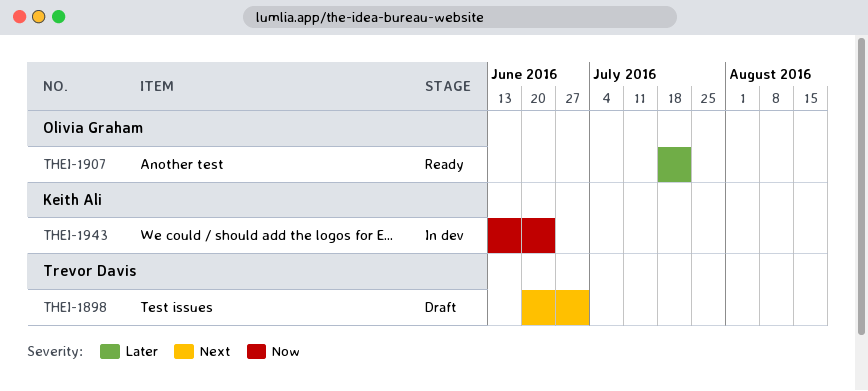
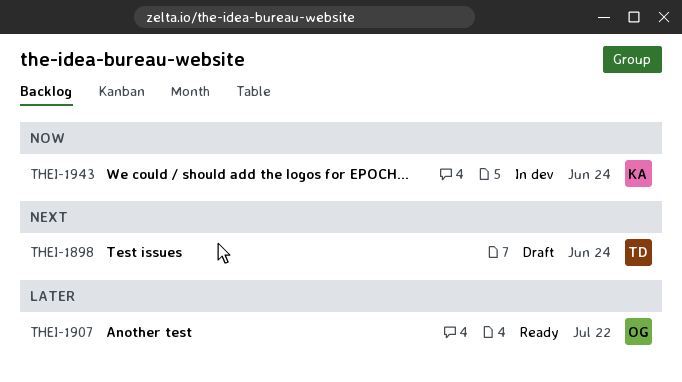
THEI-1898, due: Jul 1 -> Jun 24

